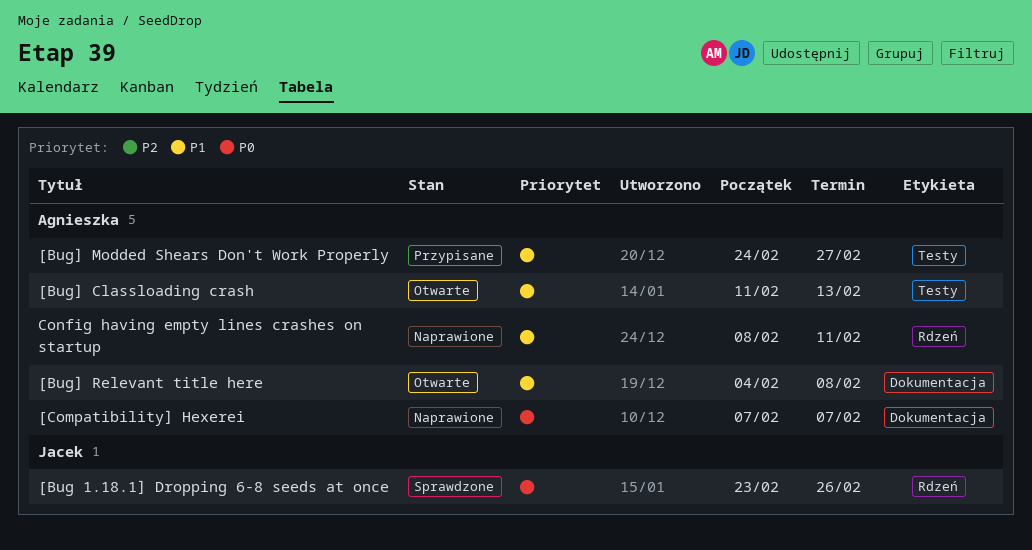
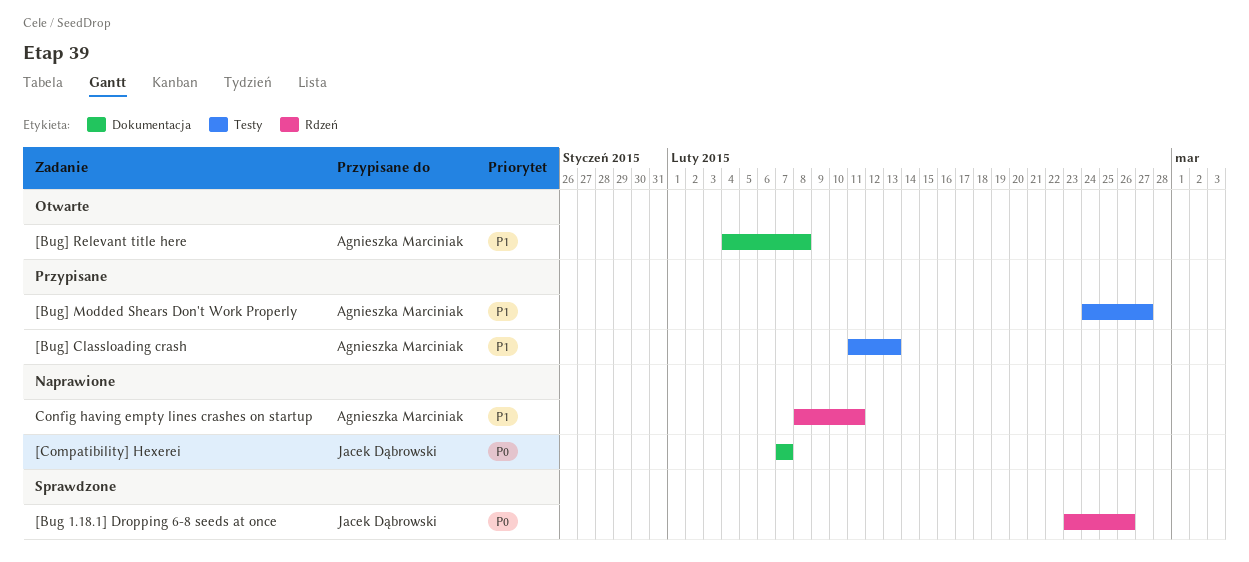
[Bug] Classloading crash, status: Otwarte -> Przypisane
[Compatibility] Hexerei, owner: Agnieszka Marciniak -> Jacek Dąbrowski

